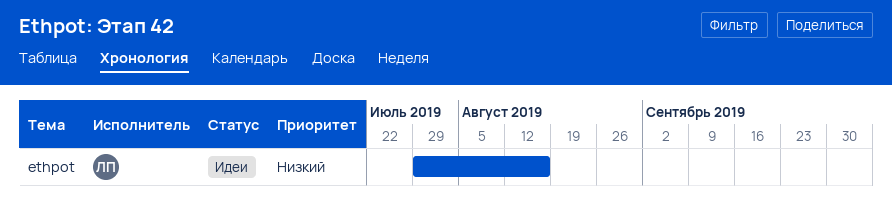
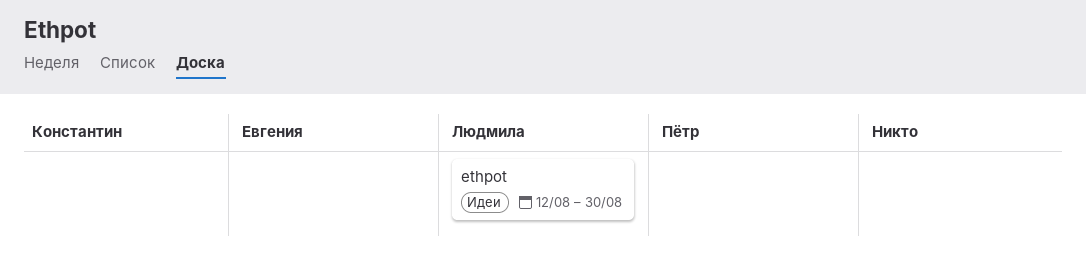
ethpot, start: Jul 29 -> Aug 12
ethpot, due: Aug 16 -> Aug 30

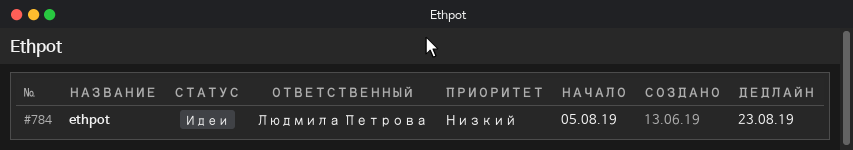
ethpot, start: Aug 12 -> Aug 5
ethpot, due: Aug 30 -> Aug 23

